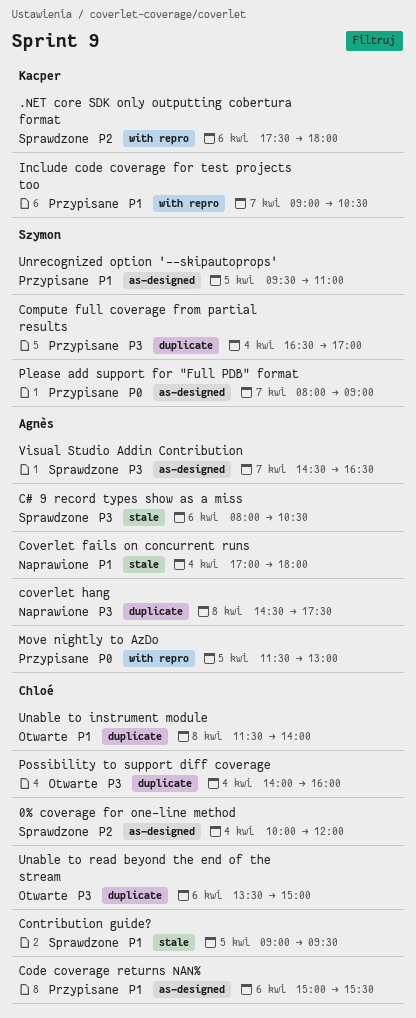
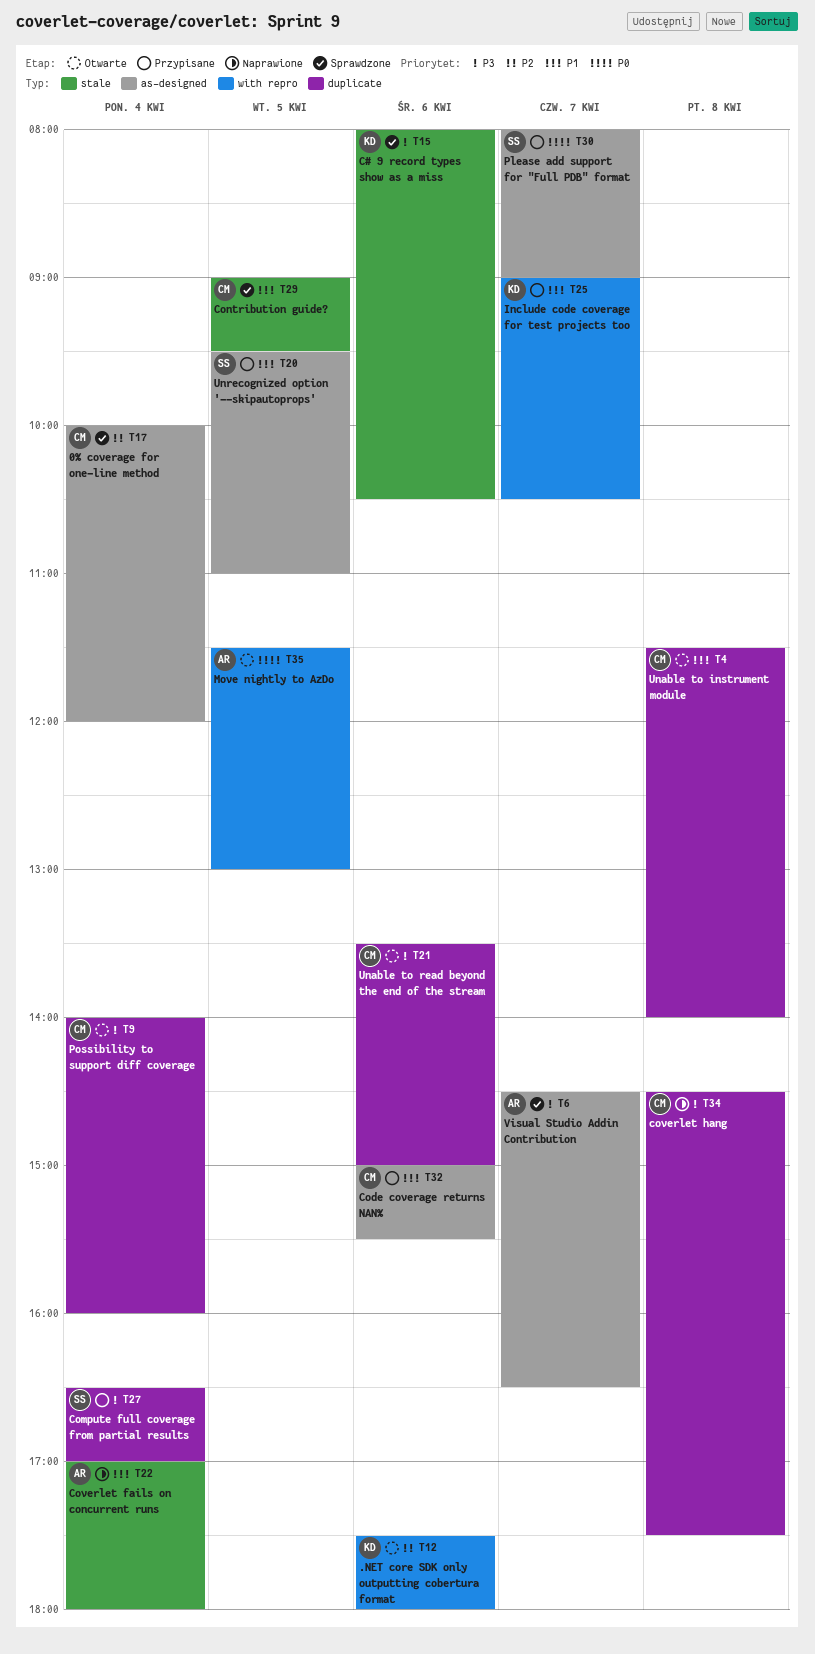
.NET core SDK only outputting cobertura format, status: Sprawdzone -> Otwarte
C# 9 record types show as a miss, owner: Agnès -> Kacper
coverlet hang, owner: Agnès -> Chloé
Move nightly to AzDo, status: Przypisane -> Otwarte

